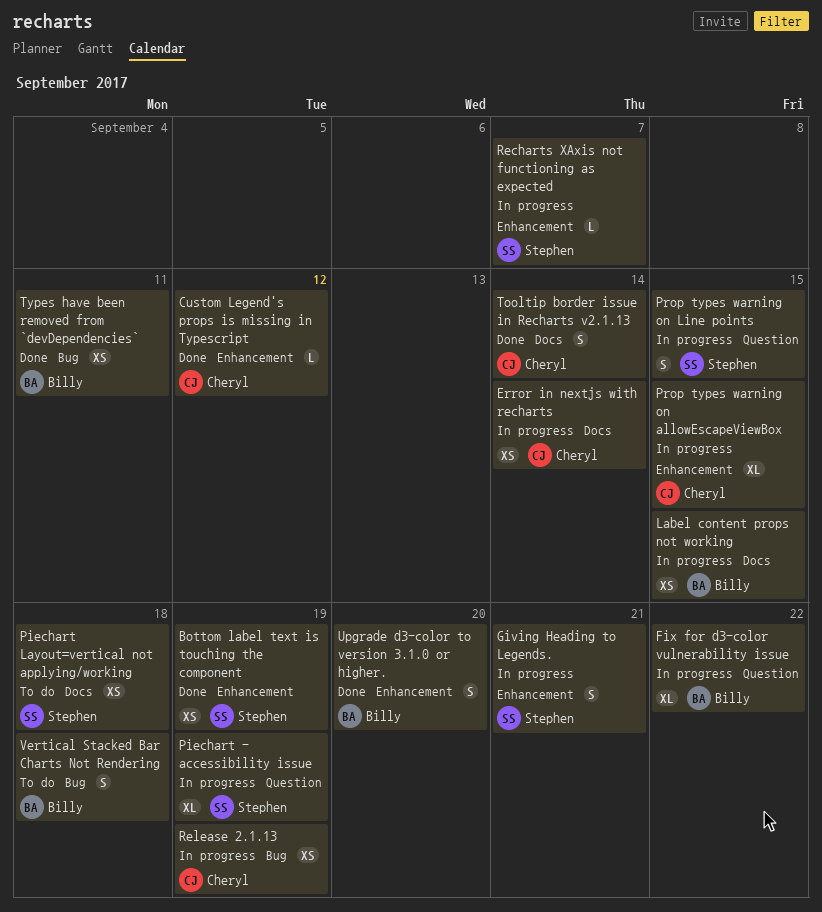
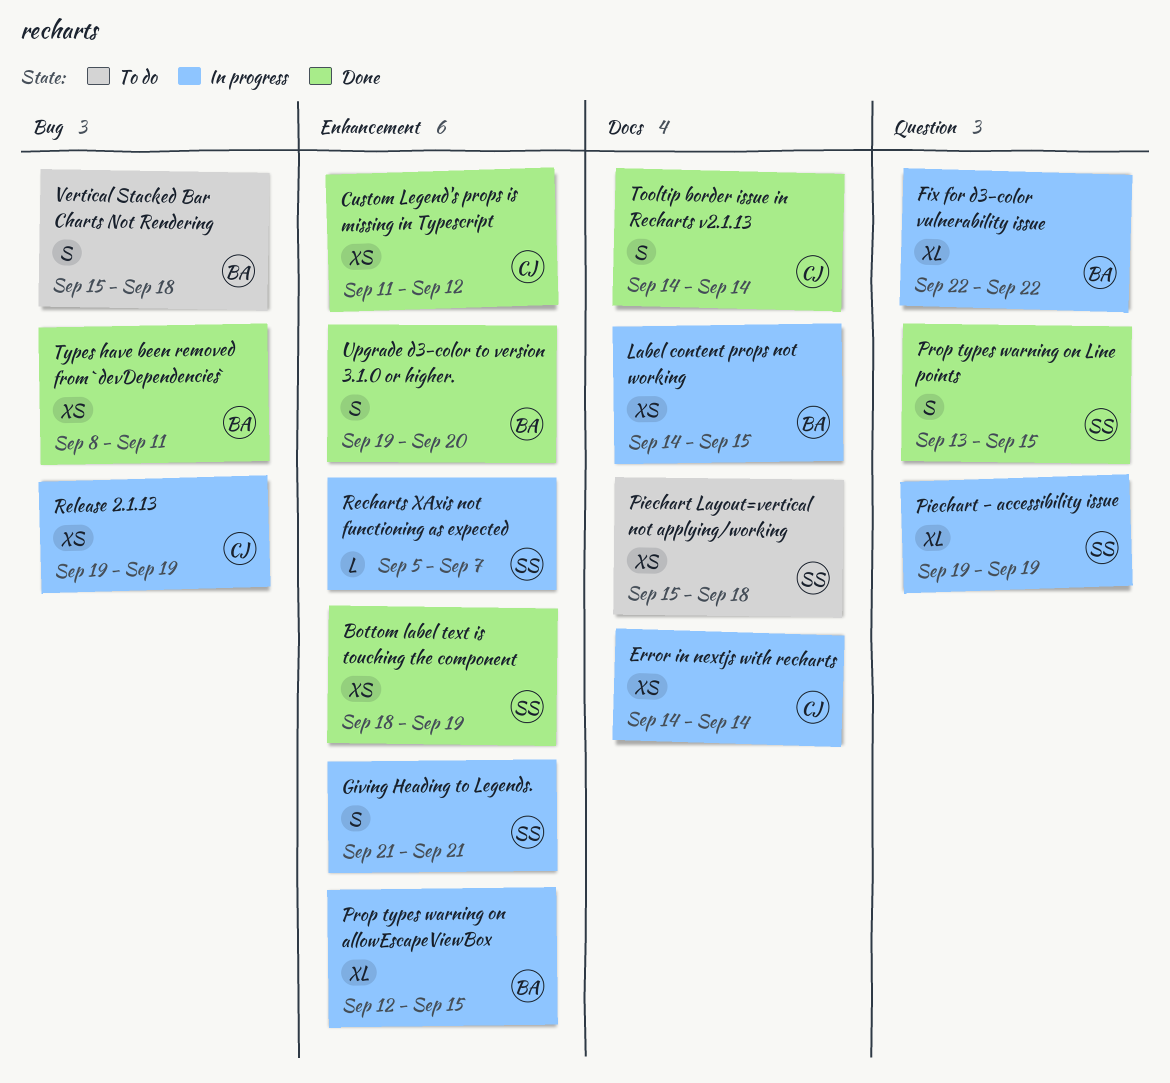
Custom Legend's props is missing in Typescript, estimate: L -> XS
Prop types warning on allowEscapeViewBox, owner: Cheryl -> Billy
Prop types warning on Line points, status: In progress -> Done

